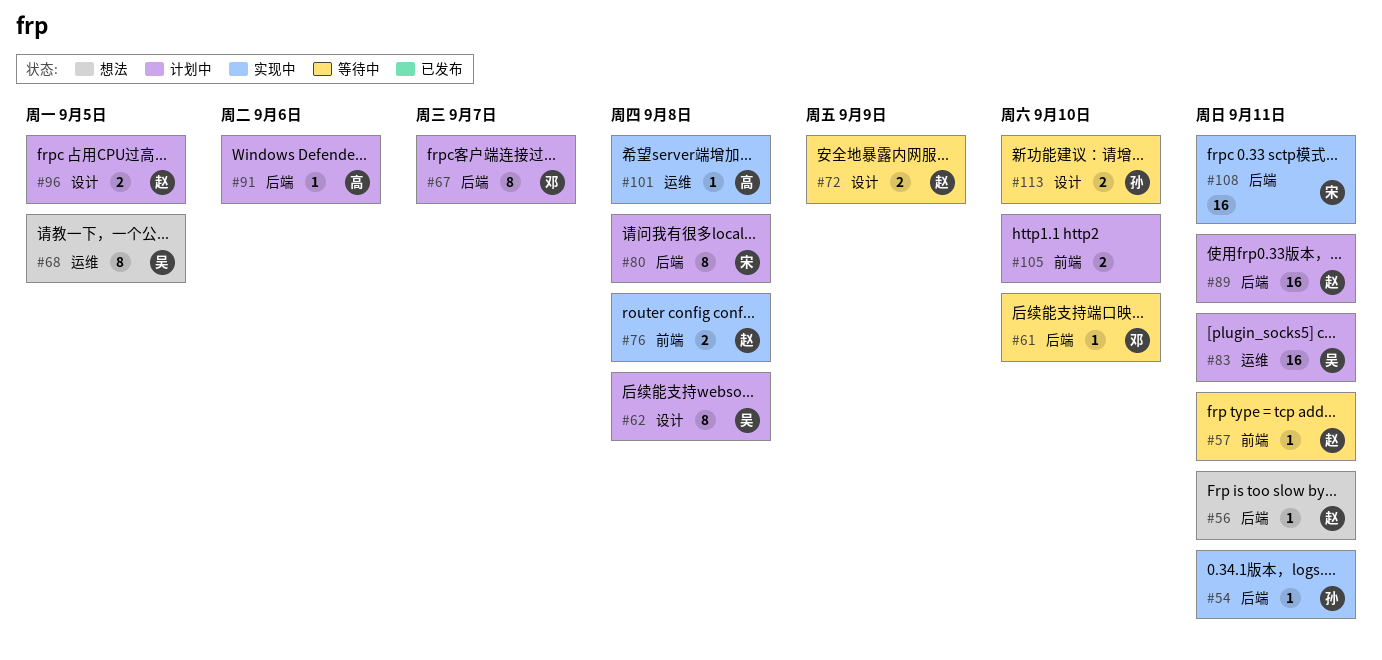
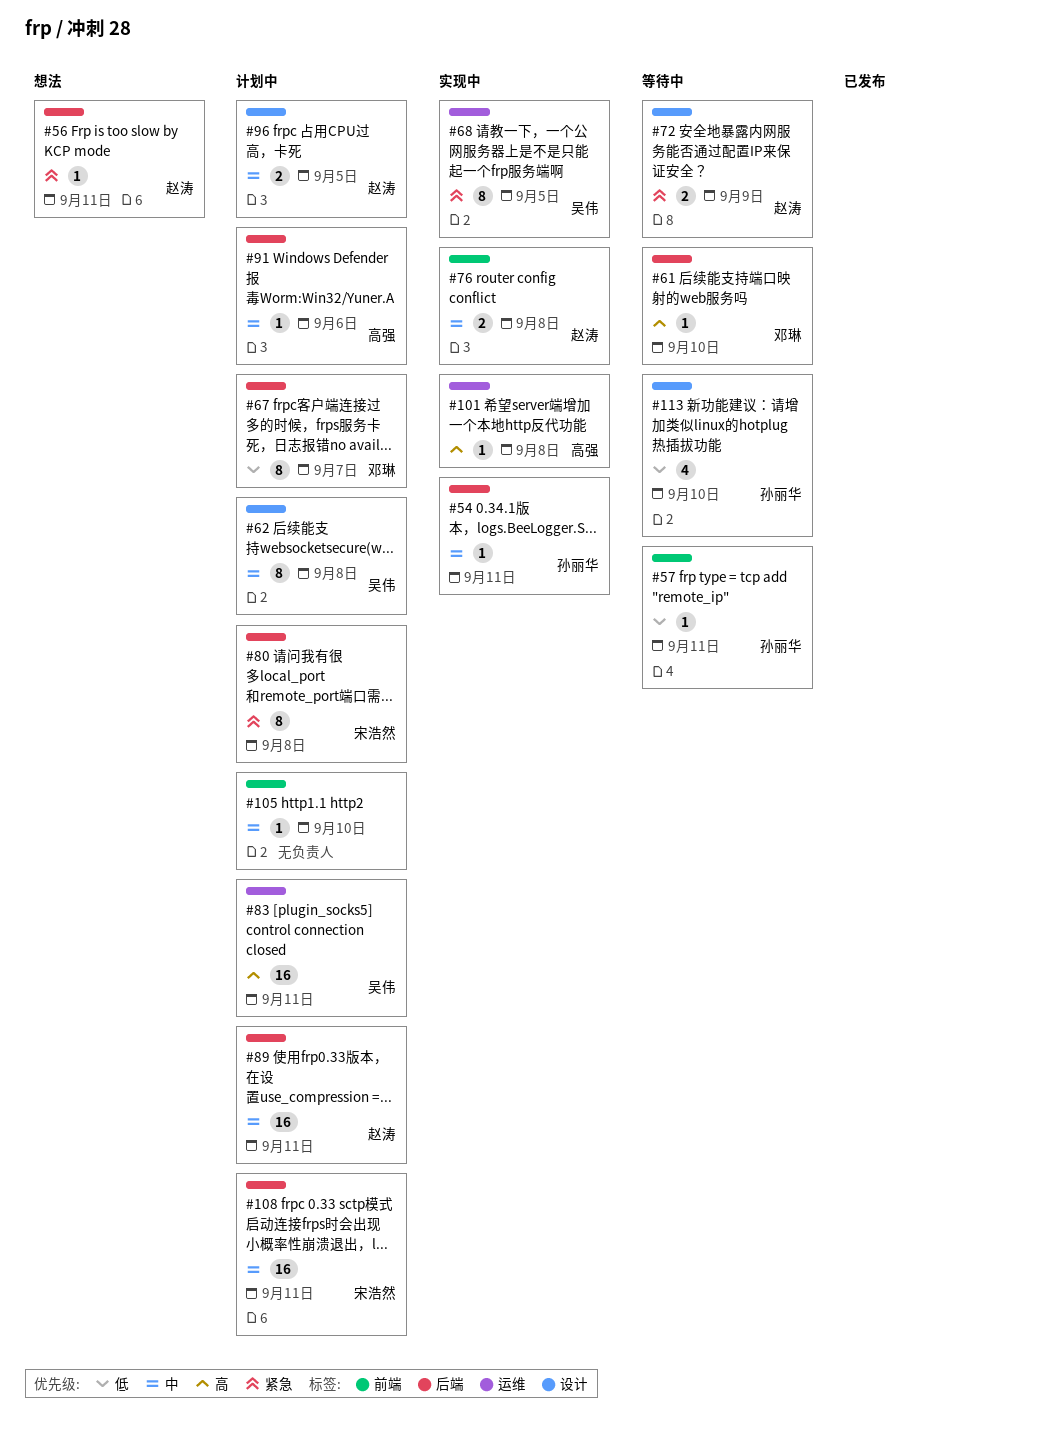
#57, owner: 赵涛 -> 孙丽华
#68, status: 想法 -> 实现中
#105, estimate: 2 -> 1
#108, status: 实现中 -> 计划中
#113, estimate: 2 -> 4

